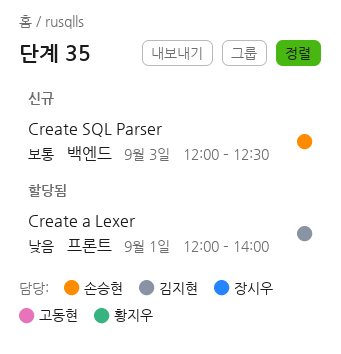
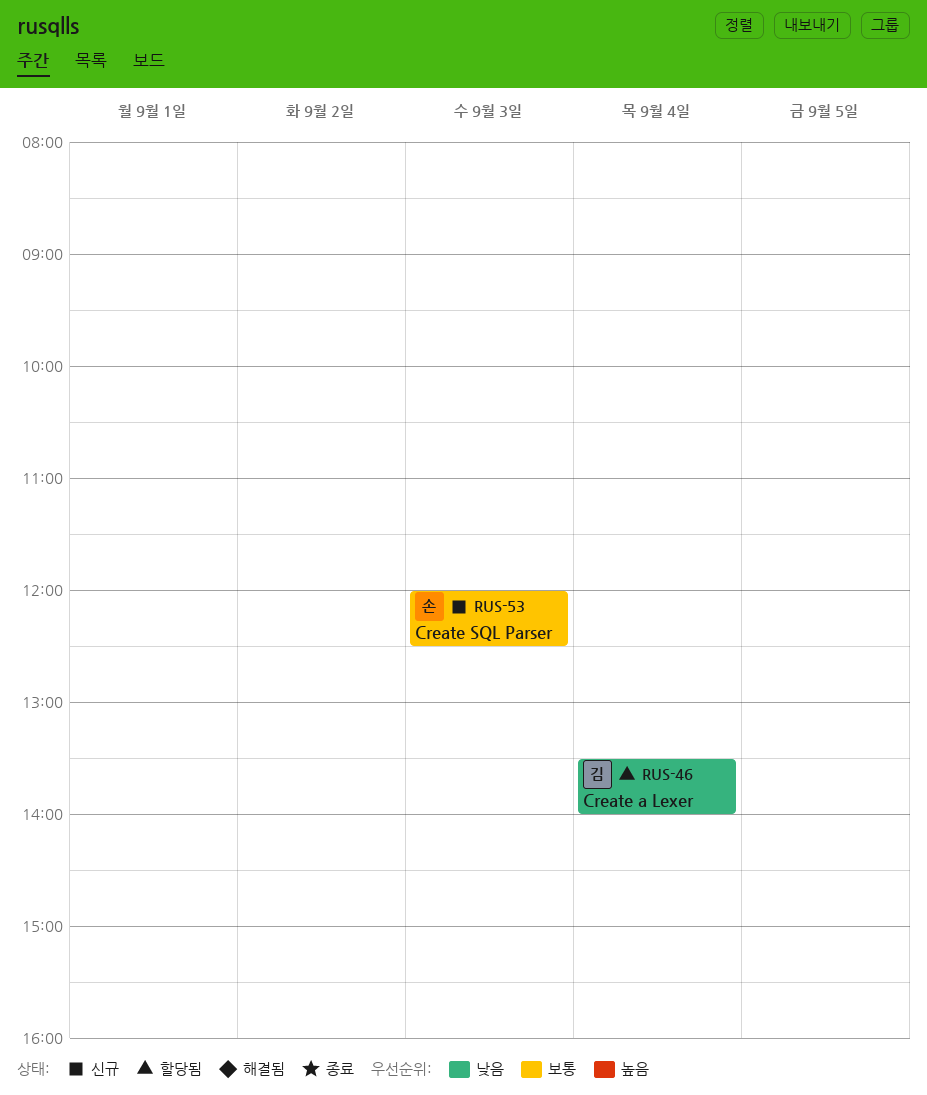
Create a Lexer, day: Sep 1 -> Sep 4
Create a Lexer, begins: 12:00 -> 13:30

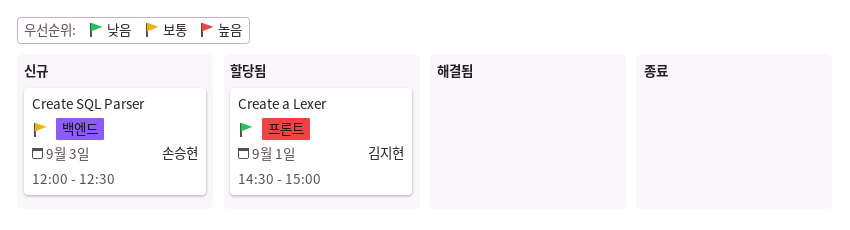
Create a Lexer, day: Sep 4 -> Sep 1
Create a Lexer, begins: 13:30 -> 14:30
Create a Lexer, ends: 14:00 -> 15:00

